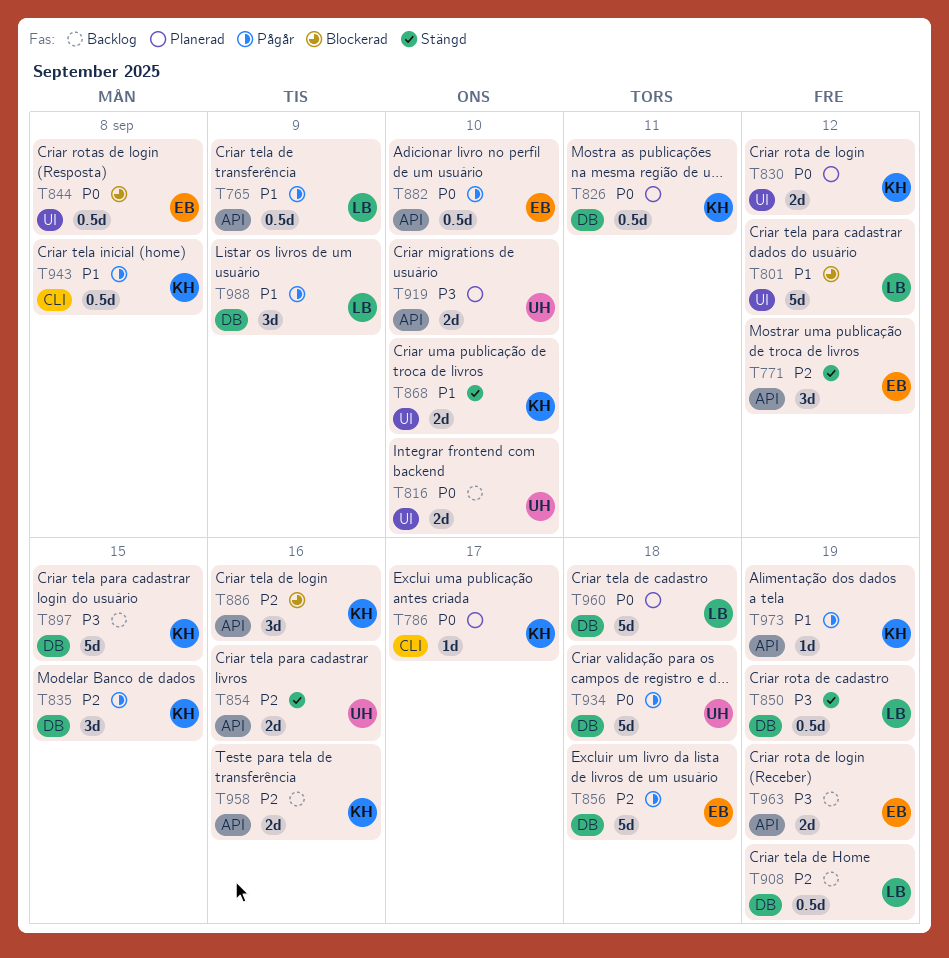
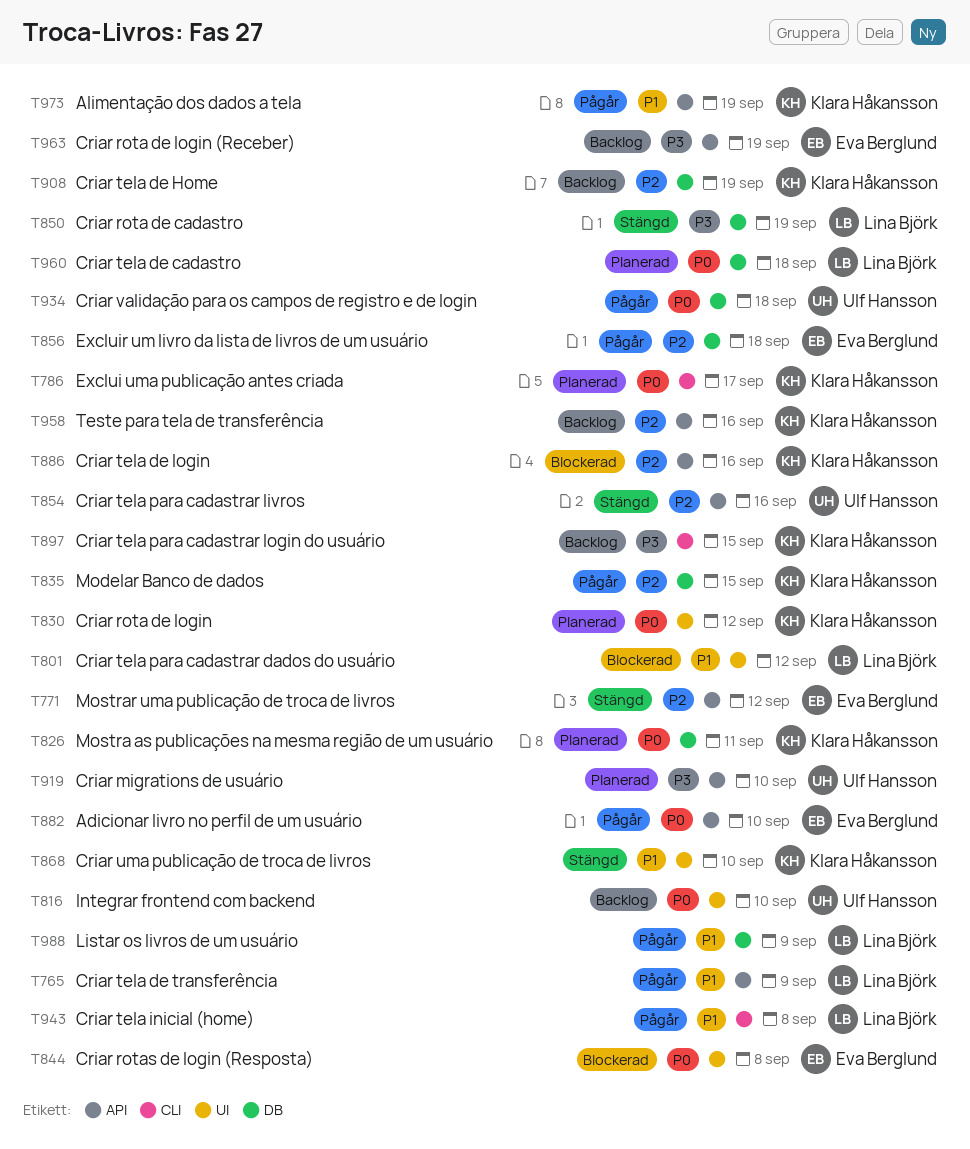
T897, label: DB -> CLI
T908, owner: Lina Björk -> Klara Håkansson
T943, owner: Klara Håkansson -> Lina Björk

